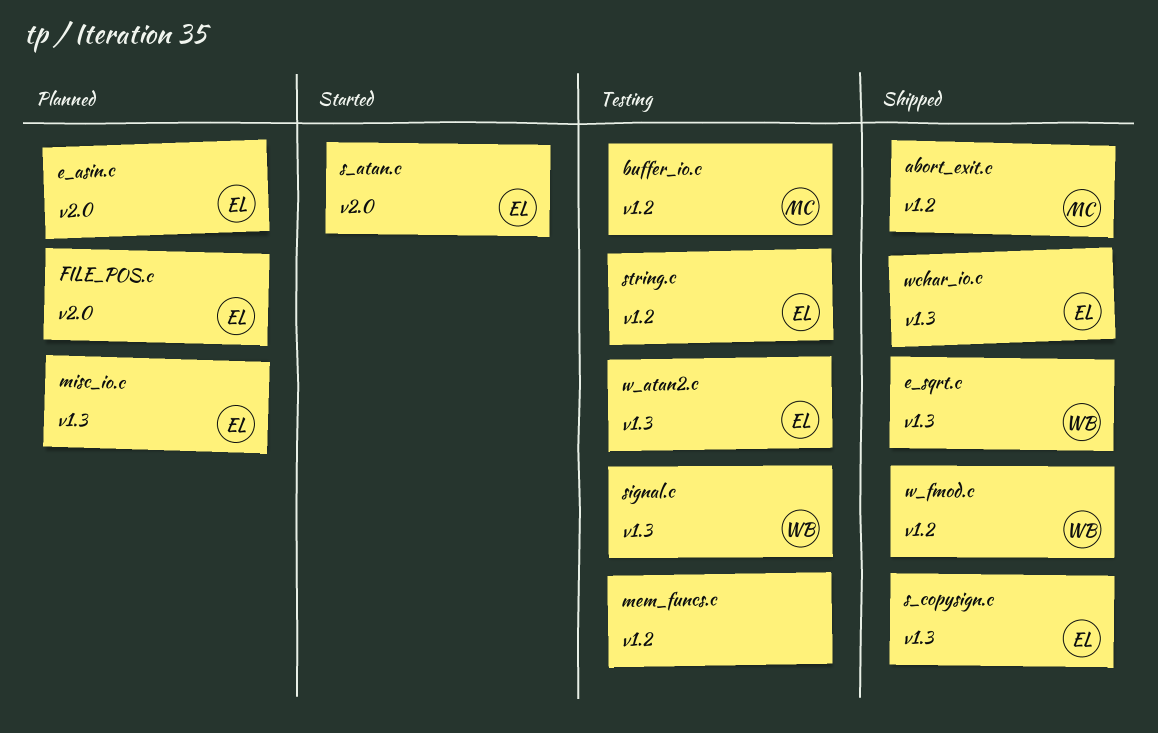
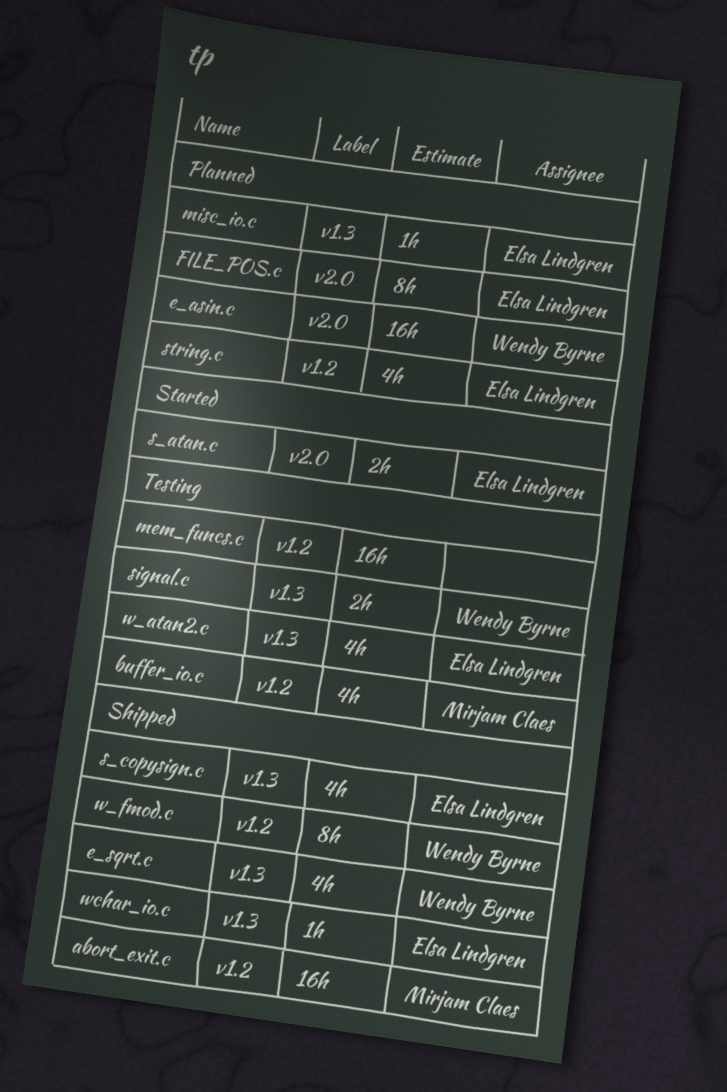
e_asin.c, owner: Elsa Lindgren -> Wendy Byrne
string.c, status: Testing -> Planned

